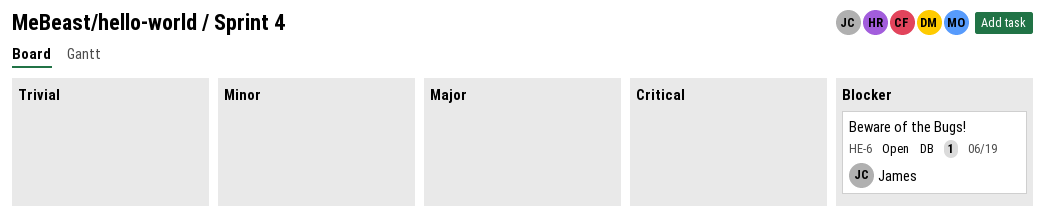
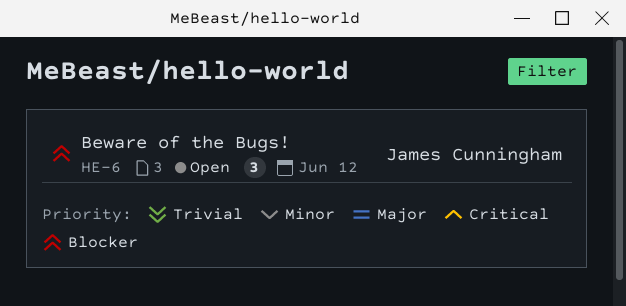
HE-6, estimate: 1 -> 3
HE-6, due: Jun 19 -> Jun 12

